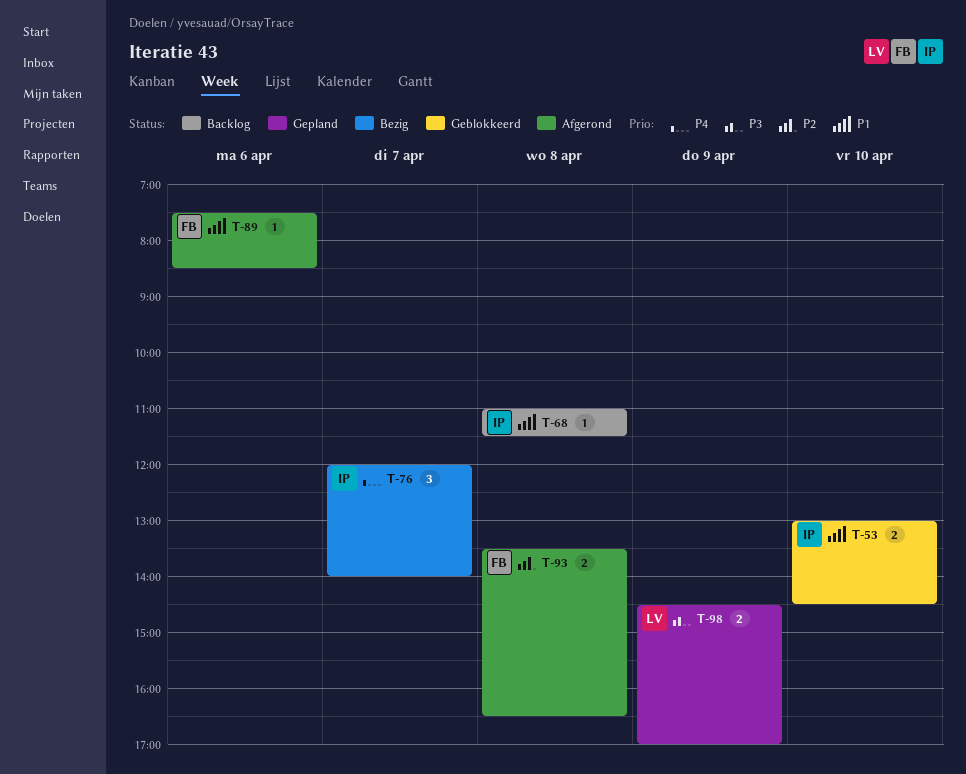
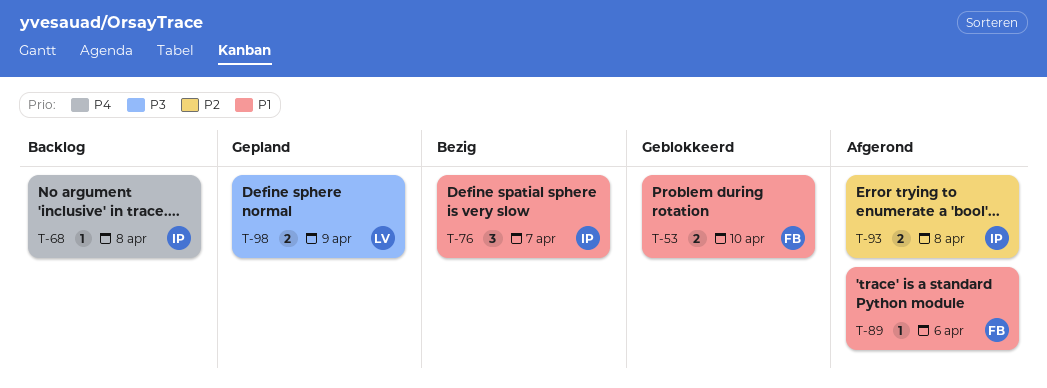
T-53, owner: IP -> FB
T-68, priority: P1 -> P4
T-76, priority: P4 -> P1
T-93, owner: FB -> IP

